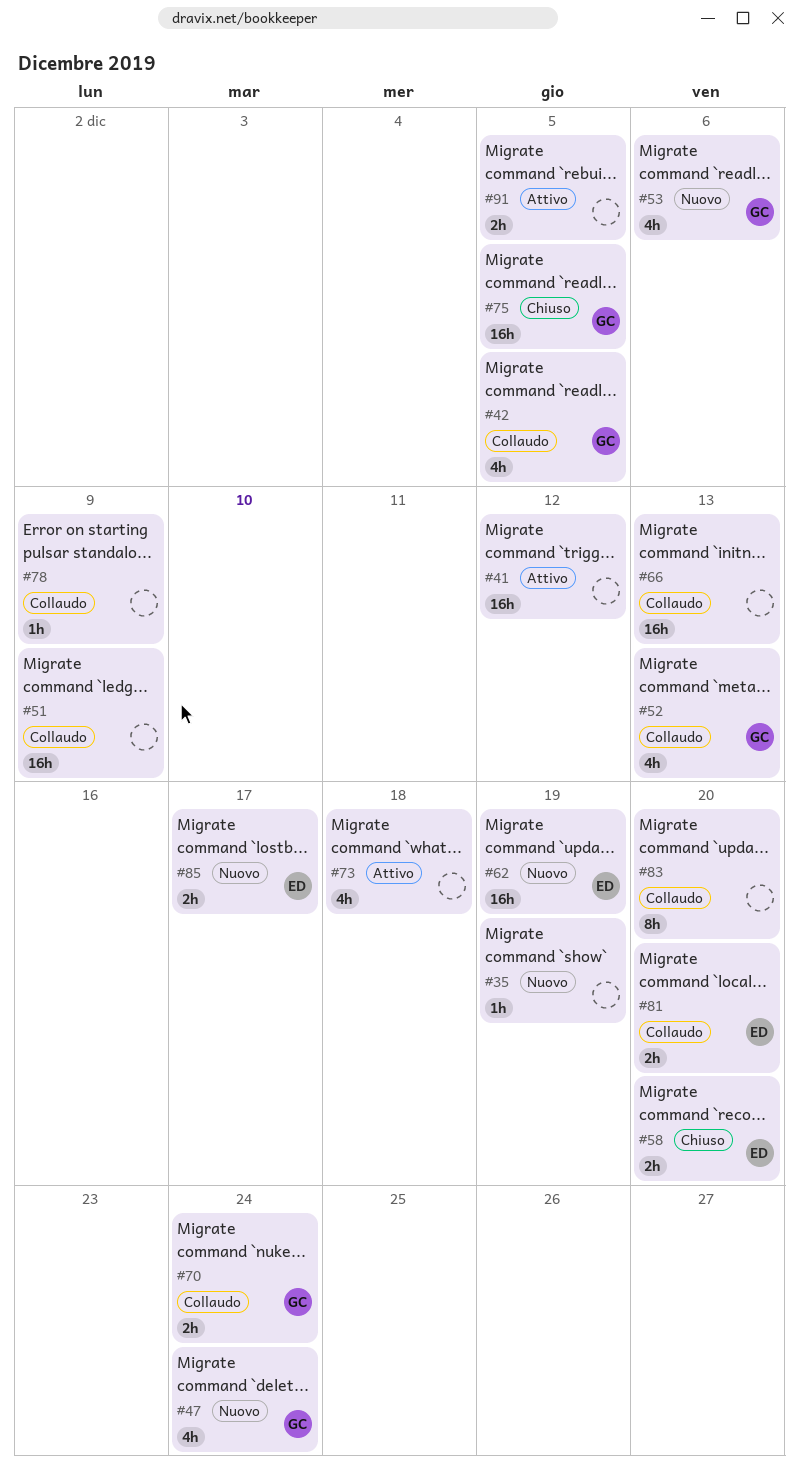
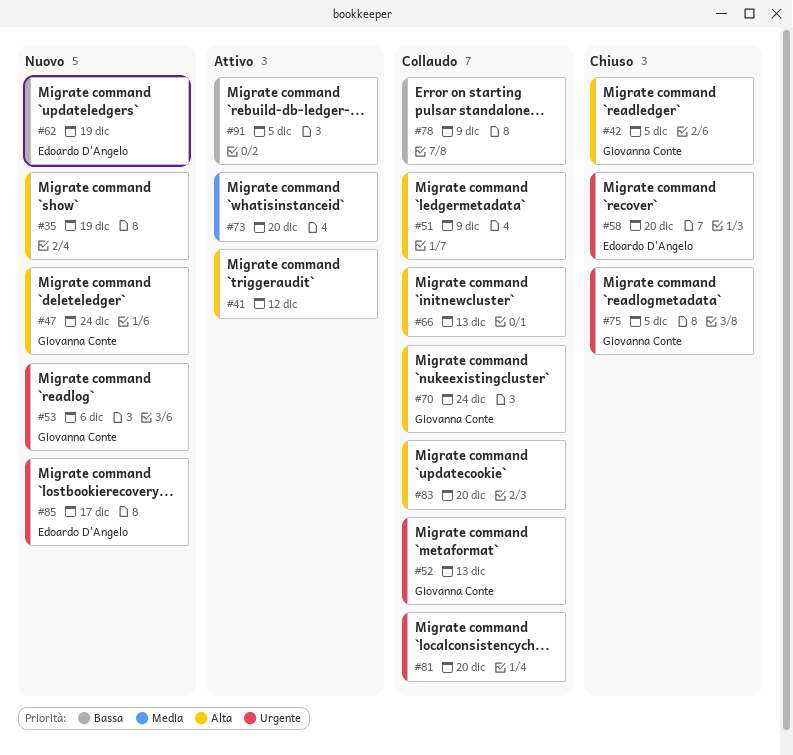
#42, status: Collaudo -> Chiuso
#73, due: Dec 18 -> Dec 20
#81, owner: Edoardo D'Angelo -> none

